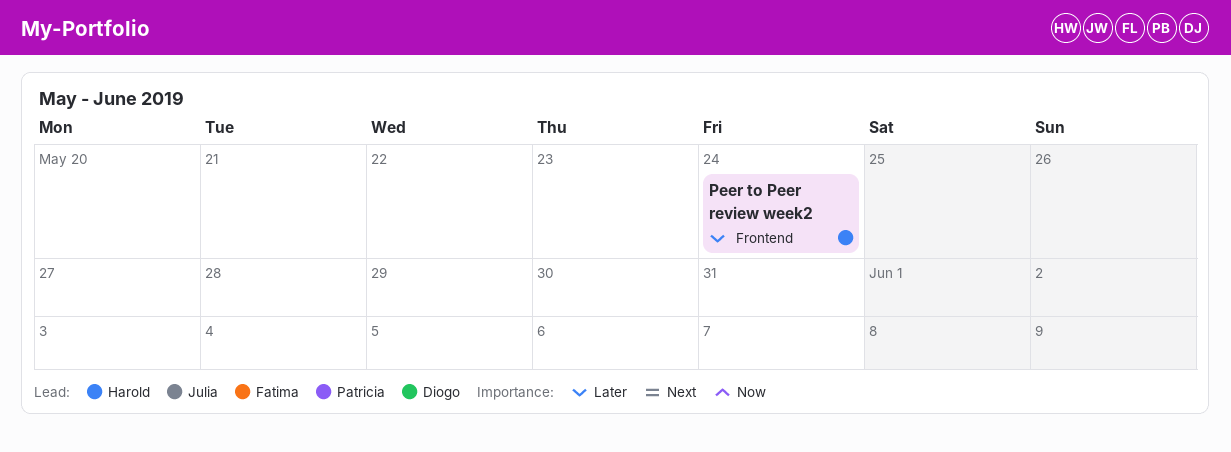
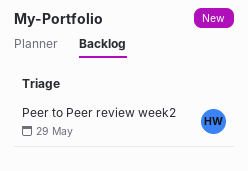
Peer to Peer review week2, due: May 24 -> May 29

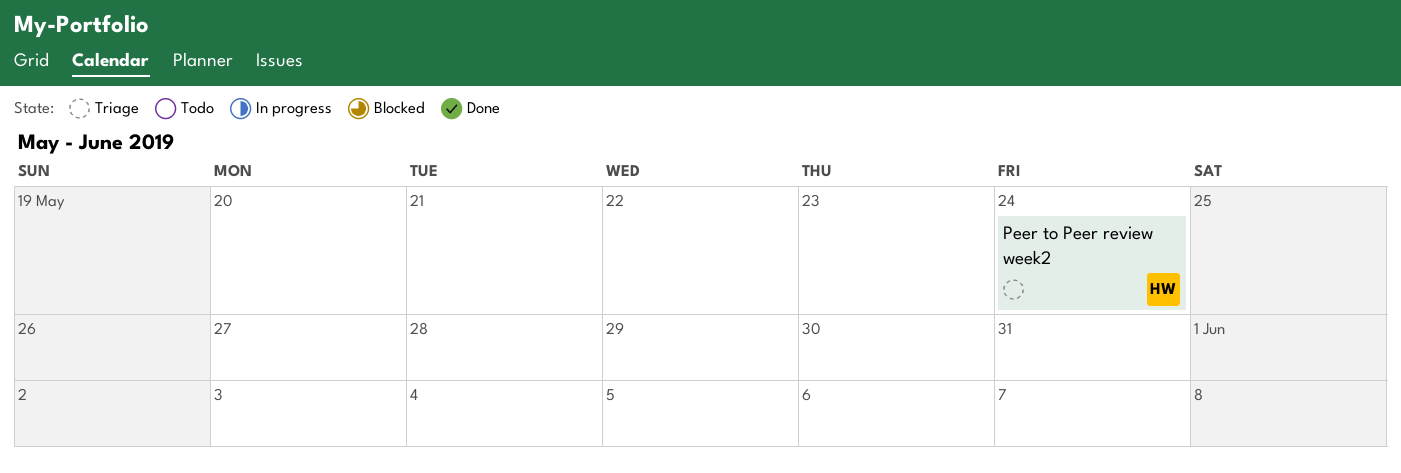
Peer to Peer review week2, due: May 29 -> May 24

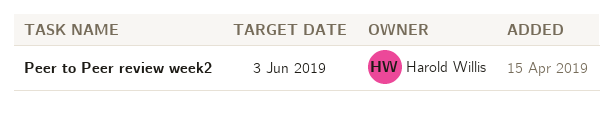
Peer to Peer review week2, due: May 24 -> Jun 3

